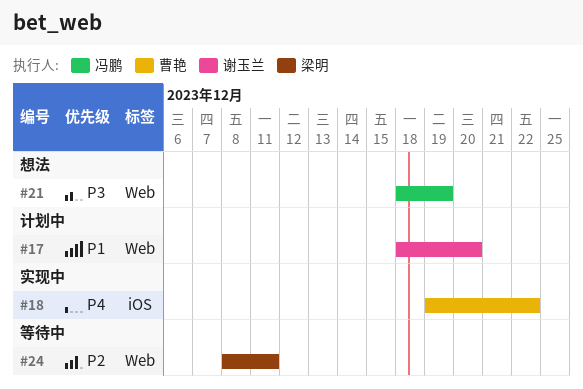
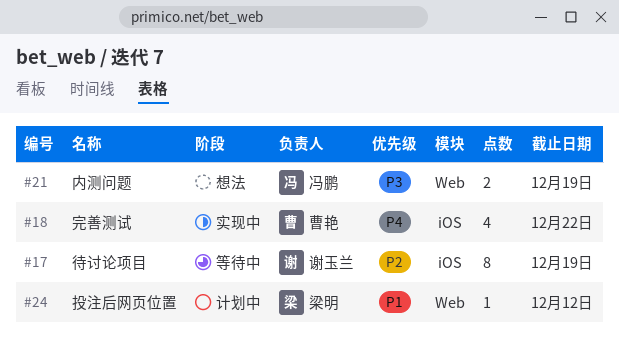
#17, status: 计划中 -> 等待中
#17, priority: P1 -> P2
#17, label: Web -> iOS
#17, due: Dec 20 -> Dec 19
#24, status: 等待中 -> 计划中
#24, priority: P2 -> P1
#24, due: Dec 11 -> Dec 12

